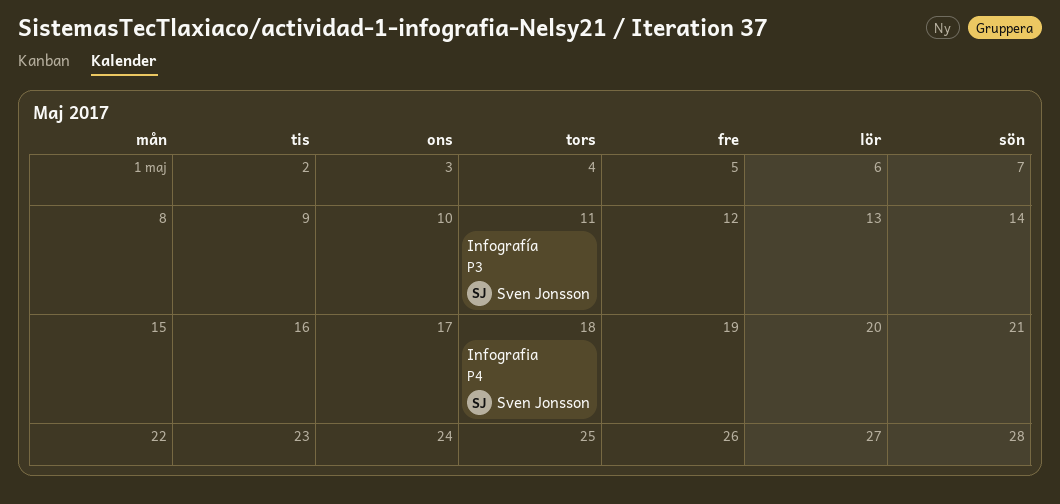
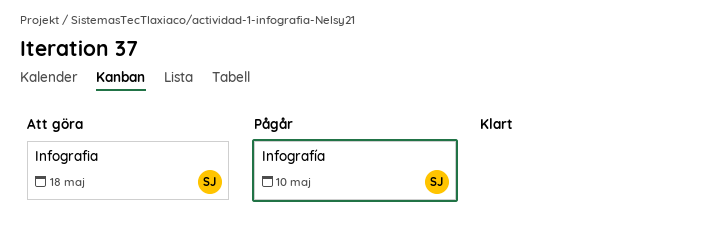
Infografía, due: May 11 -> May 10

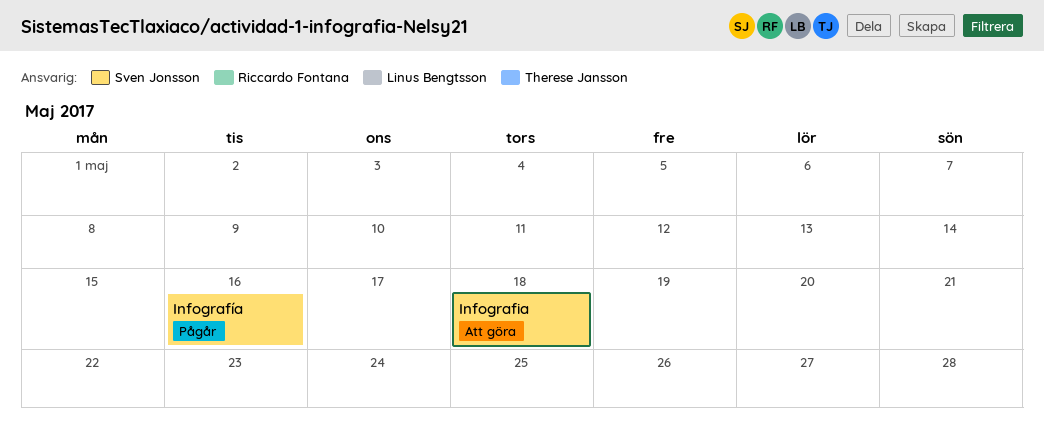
Infografía, due: May 10 -> May 16

